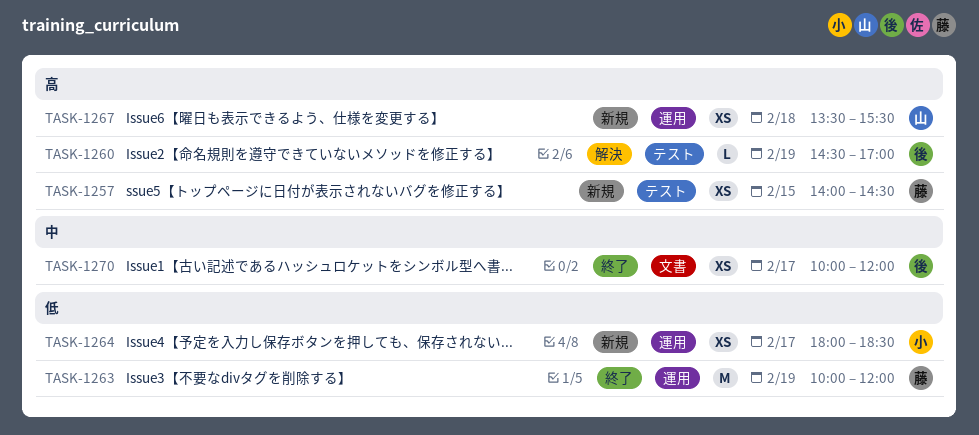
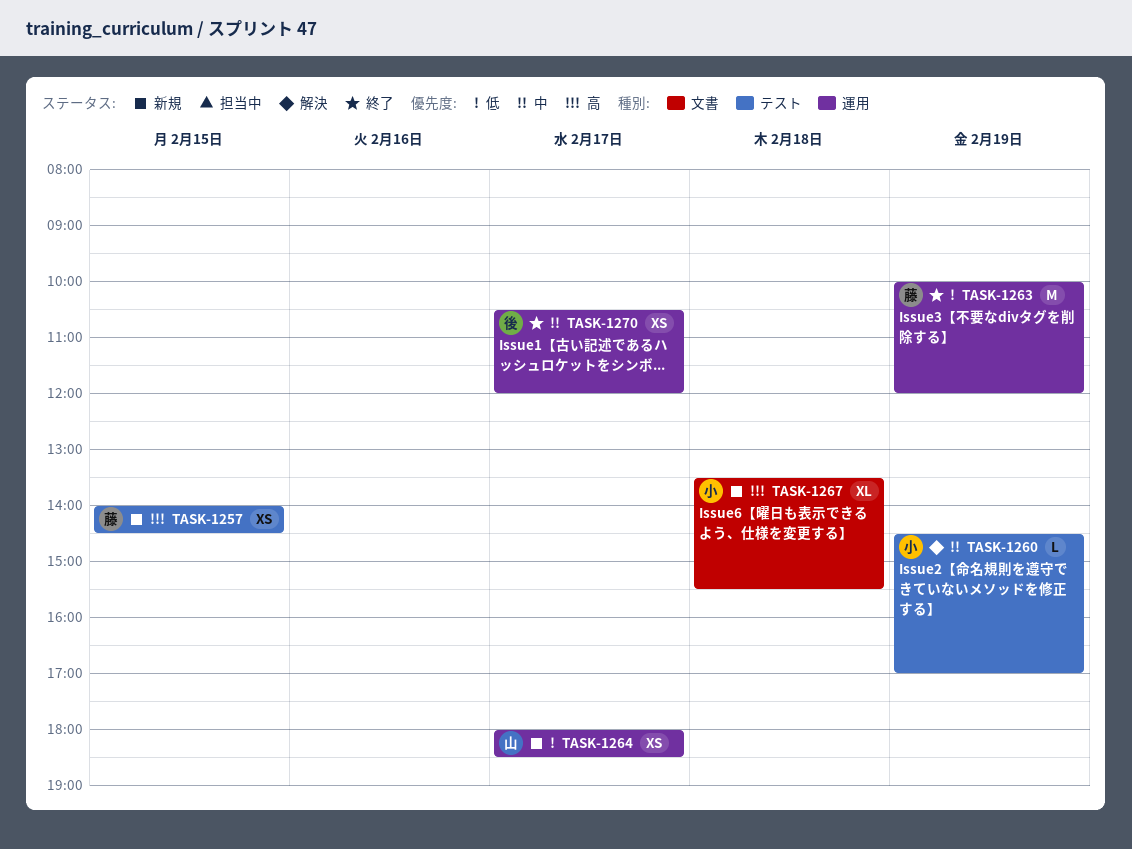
TASK-1260, owner: 後 -> 小
TASK-1260, priority: 高 -> 中
TASK-1264, owner: 小 -> 山
TASK-1267, owner: 山 -> 小
TASK-1267, label: 運用 -> 文書
TASK-1267, estimate: XS -> XL
TASK-1270, label: 文書 -> 運用
TASK-1270, begins: 10:00 -> 10:30

